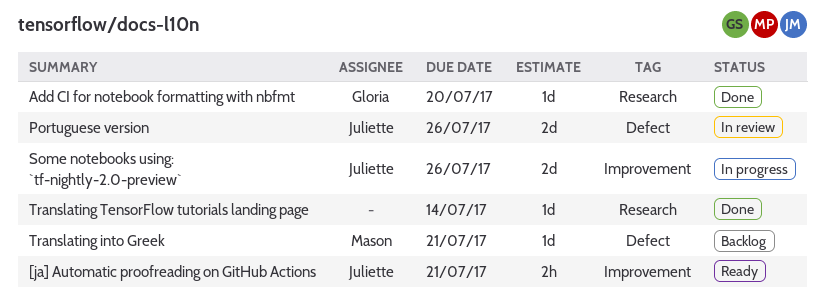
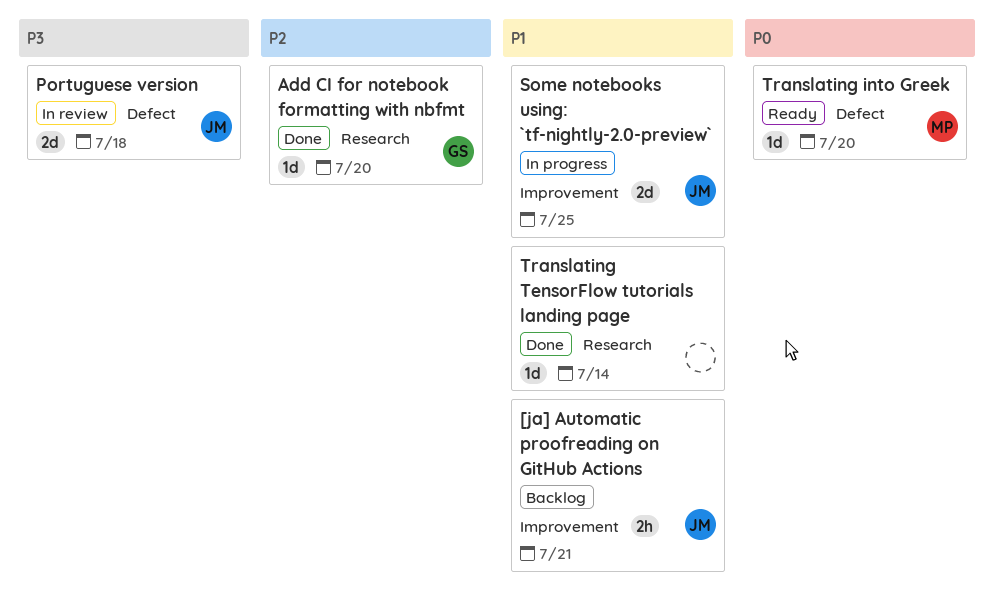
[ja] Automatic proofreading on GitHub Actions, status: Ready -> Backlog
Portuguese version, due: Jul 26 -> Jul 18
Some notebooks using: `tf-nightly-2.0-preview`, due: Jul 26 -> Jul 25
Translating into Greek, status: Backlog -> Ready
Translating into Greek, due: Jul 21 -> Jul 20

